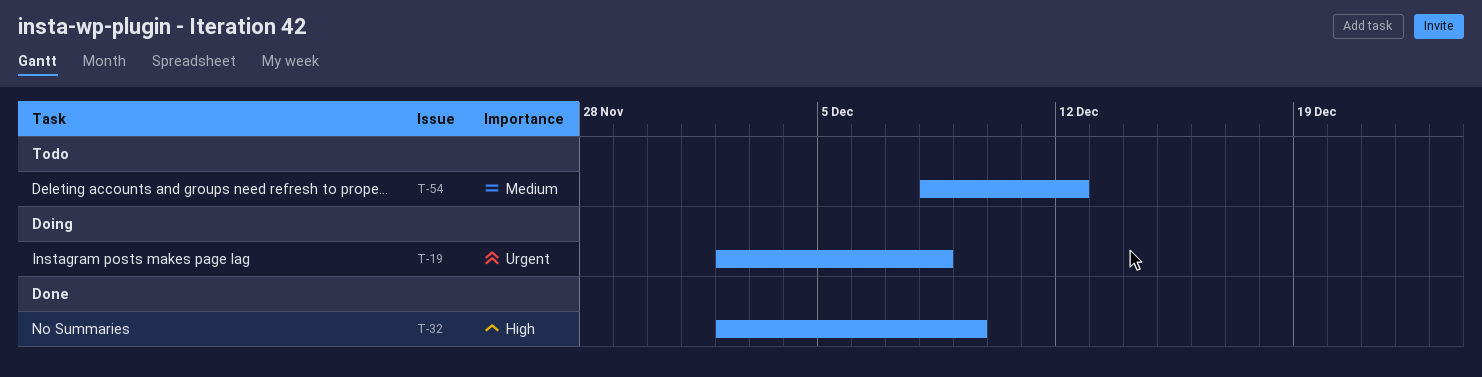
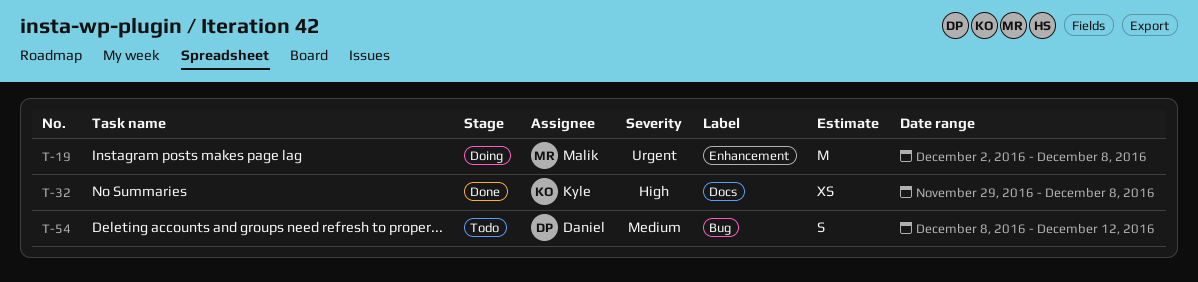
T-32, start: Dec 2 -> Nov 29
T-32, due: Dec 9 -> Dec 8

